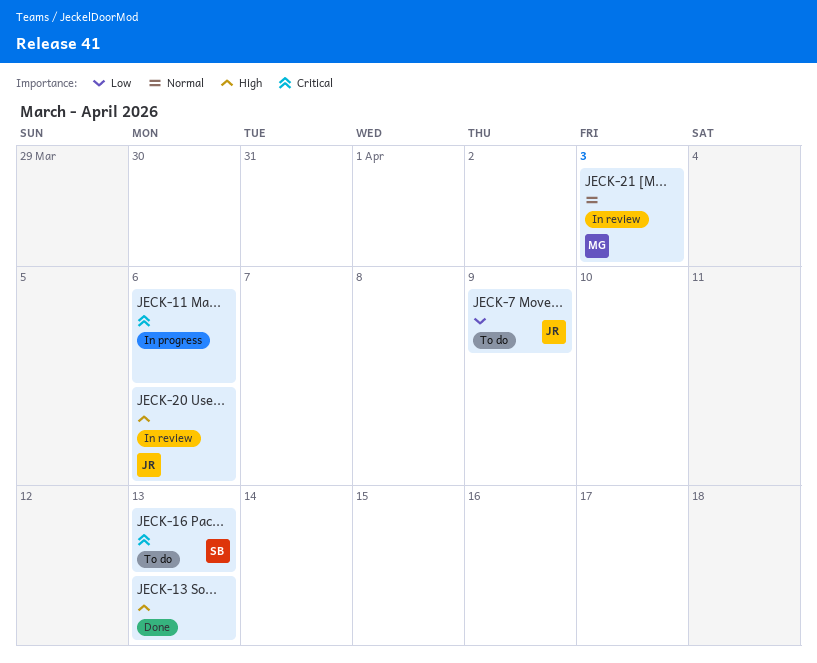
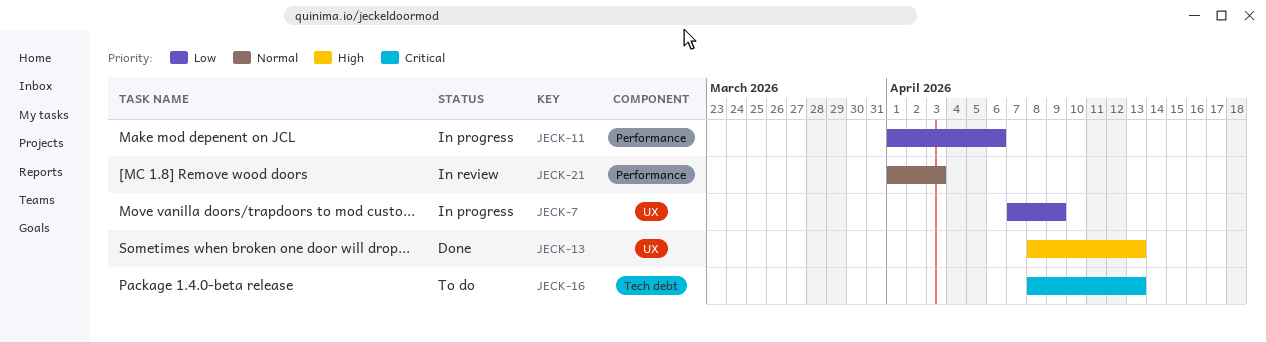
JECK-7, status: To do -> In progress
JECK-11, priority: Critical -> Low
JECK-20: present -> none

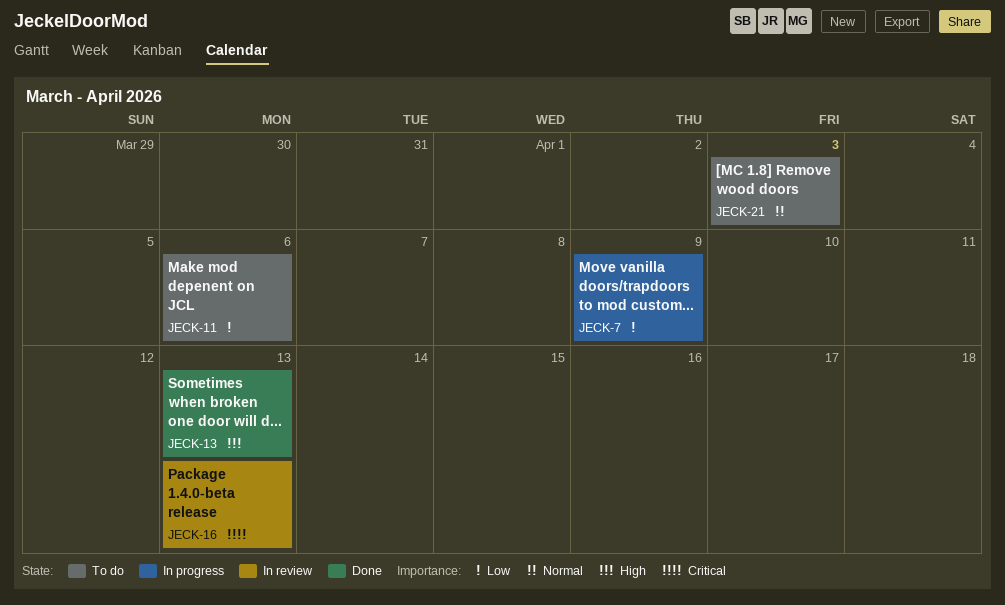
JECK-11, status: In progress -> To do
JECK-16, status: To do -> In review
JECK-21, status: In review -> To do

